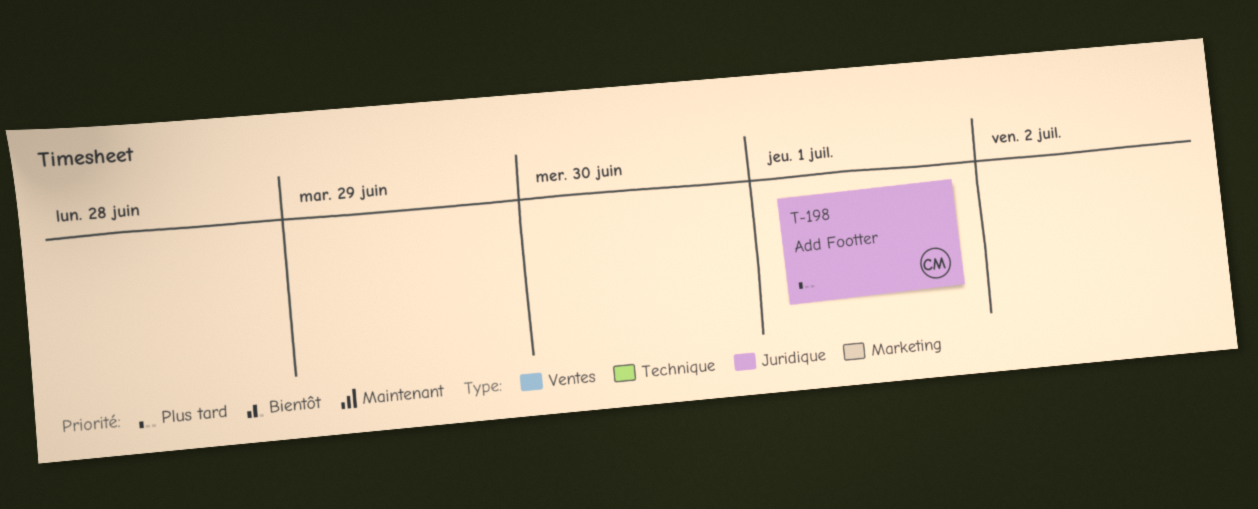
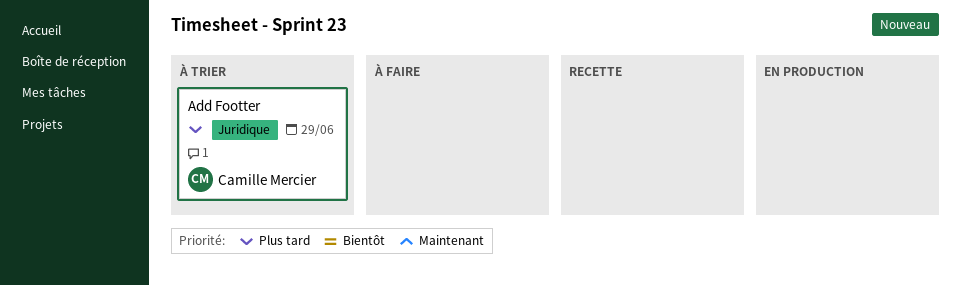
Add Footter, due: Jul 1 -> Jun 29

